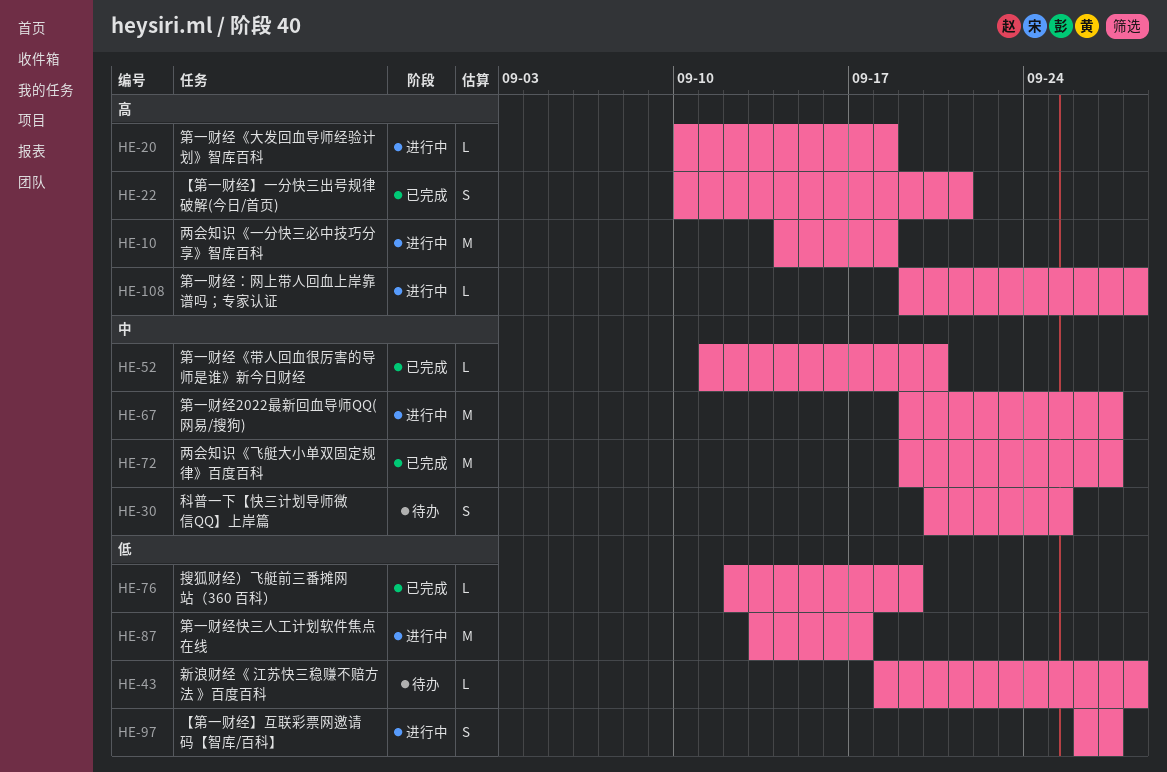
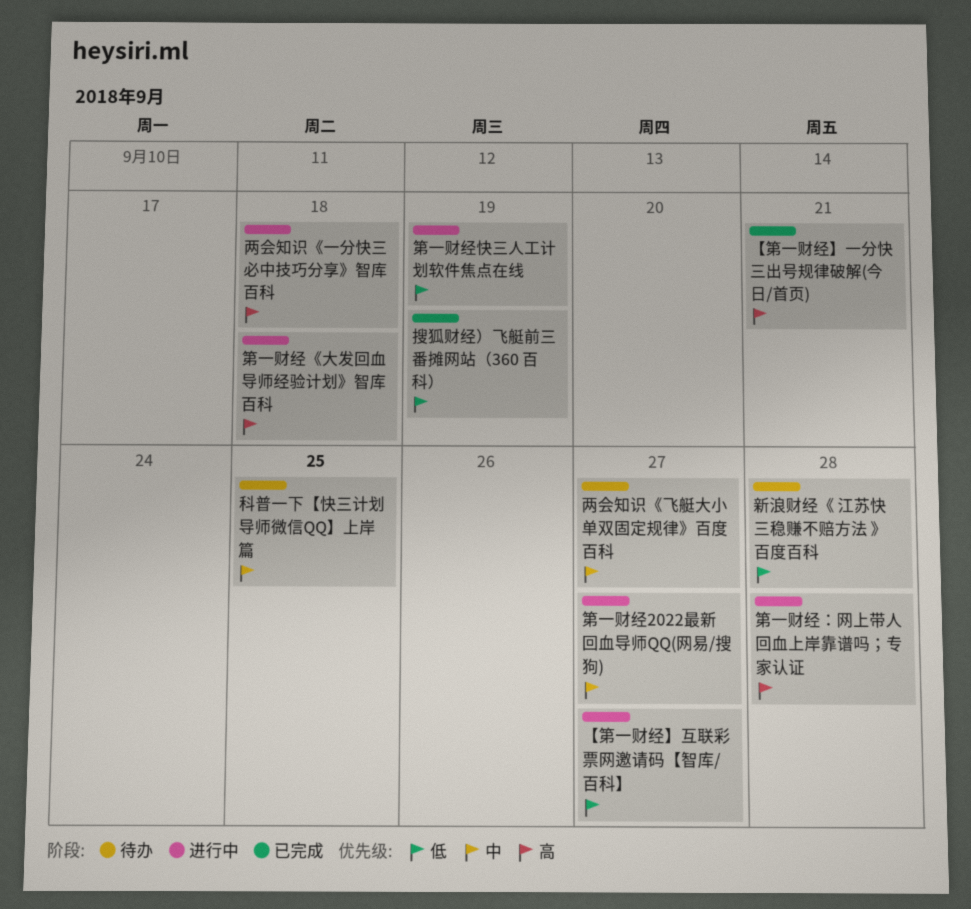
两会知识《飞艇大小单双固定规律》百度百科, status: 已完成 -> 待办
第一财经《带人回血很厉害的导师是谁》新今日财经: present -> none
第一财经快三人工计划软件焦点在线, due: Sep 17 -> Sep 19

